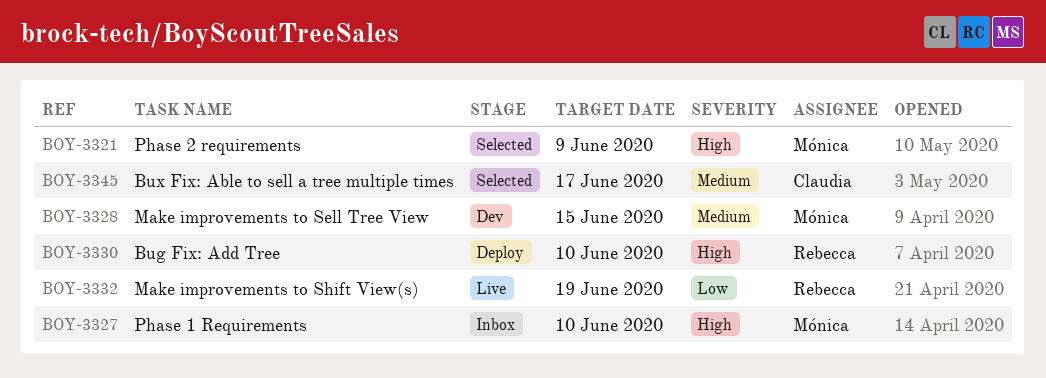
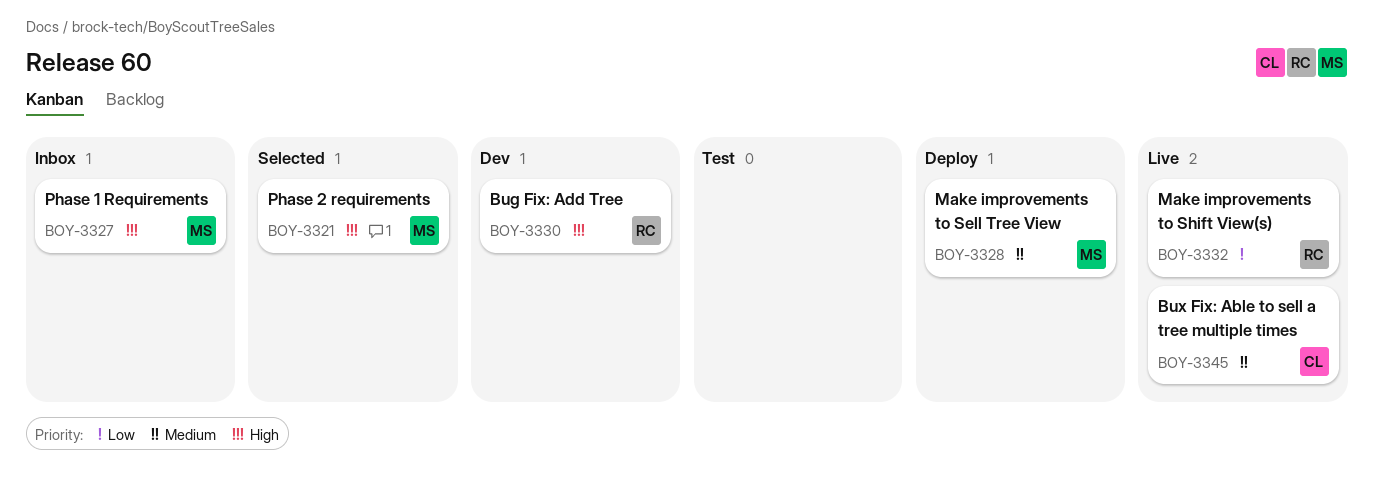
BOY-3328, status: Dev -> Deploy
BOY-3330, status: Deploy -> Dev
BOY-3345, status: Selected -> Live

